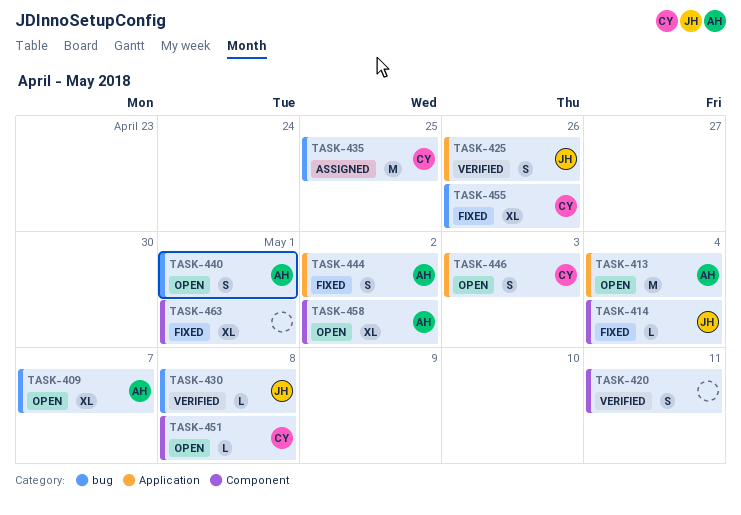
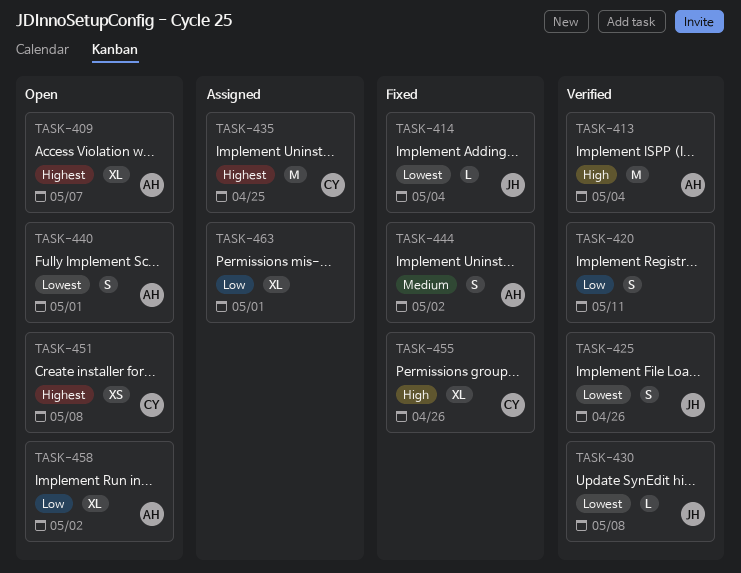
TASK-413, status: Open -> Verified
TASK-446: present -> none
TASK-451, estimate: L -> XS
TASK-463, status: Fixed -> Assigned

